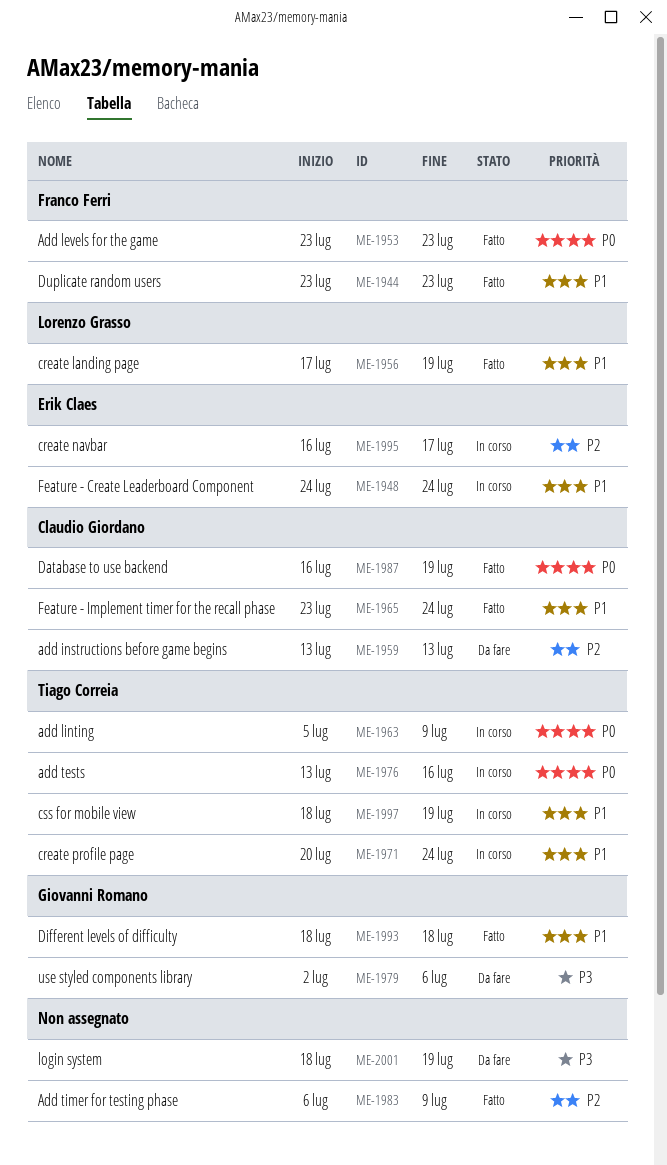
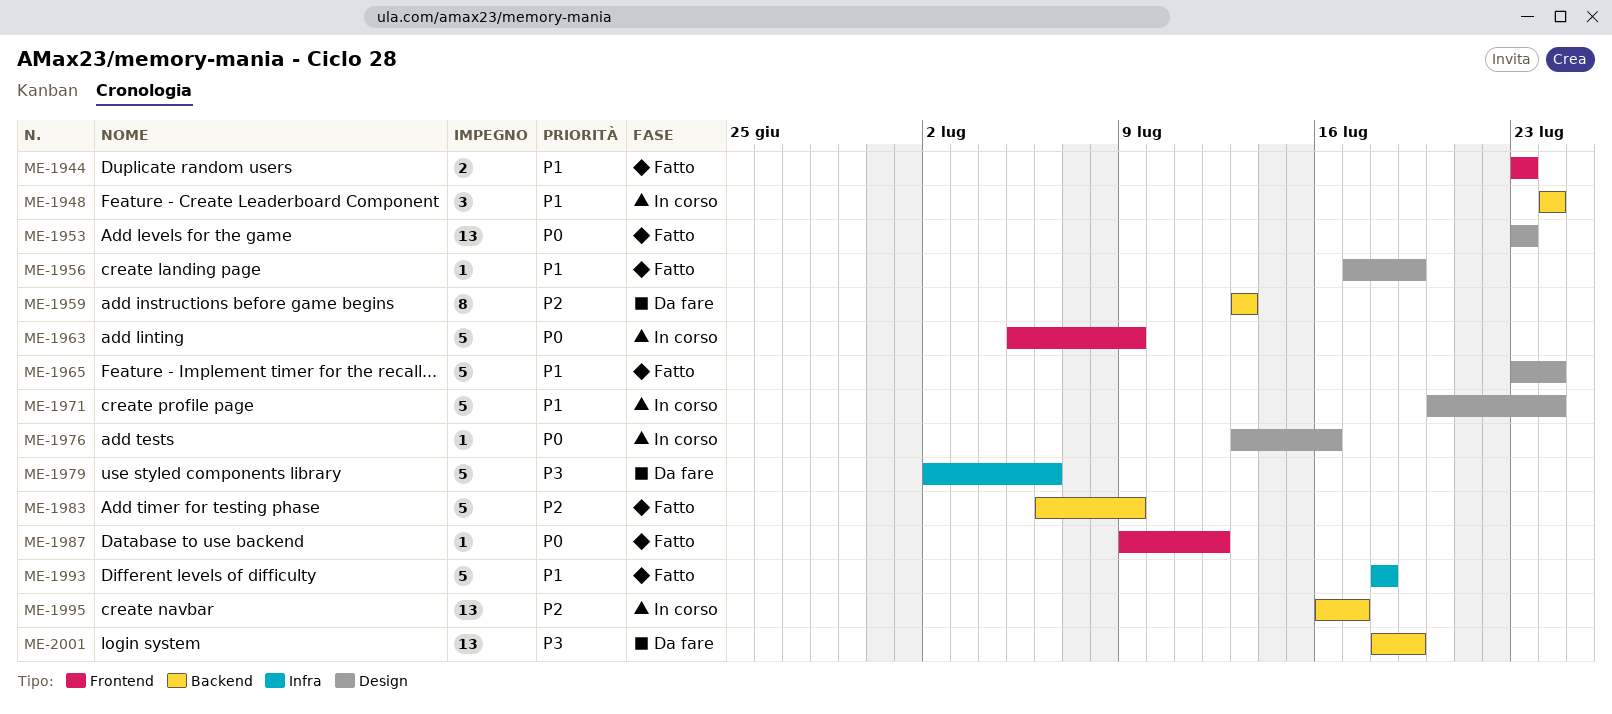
ME-1987, start: Jul 16 -> Jul 9
ME-1987, due: Jul 19 -> Jul 12
ME-1997: present -> none

